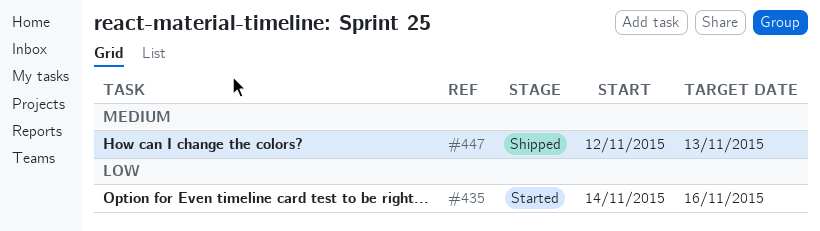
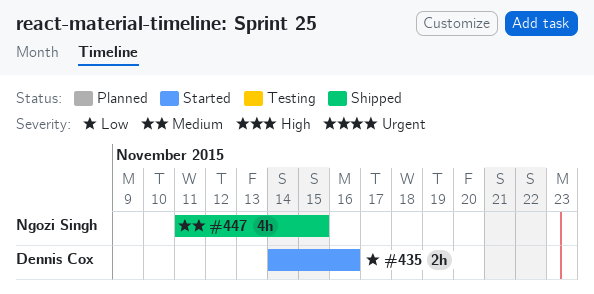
#447, start: Nov 12 -> Nov 11
#447, due: Nov 13 -> Nov 15

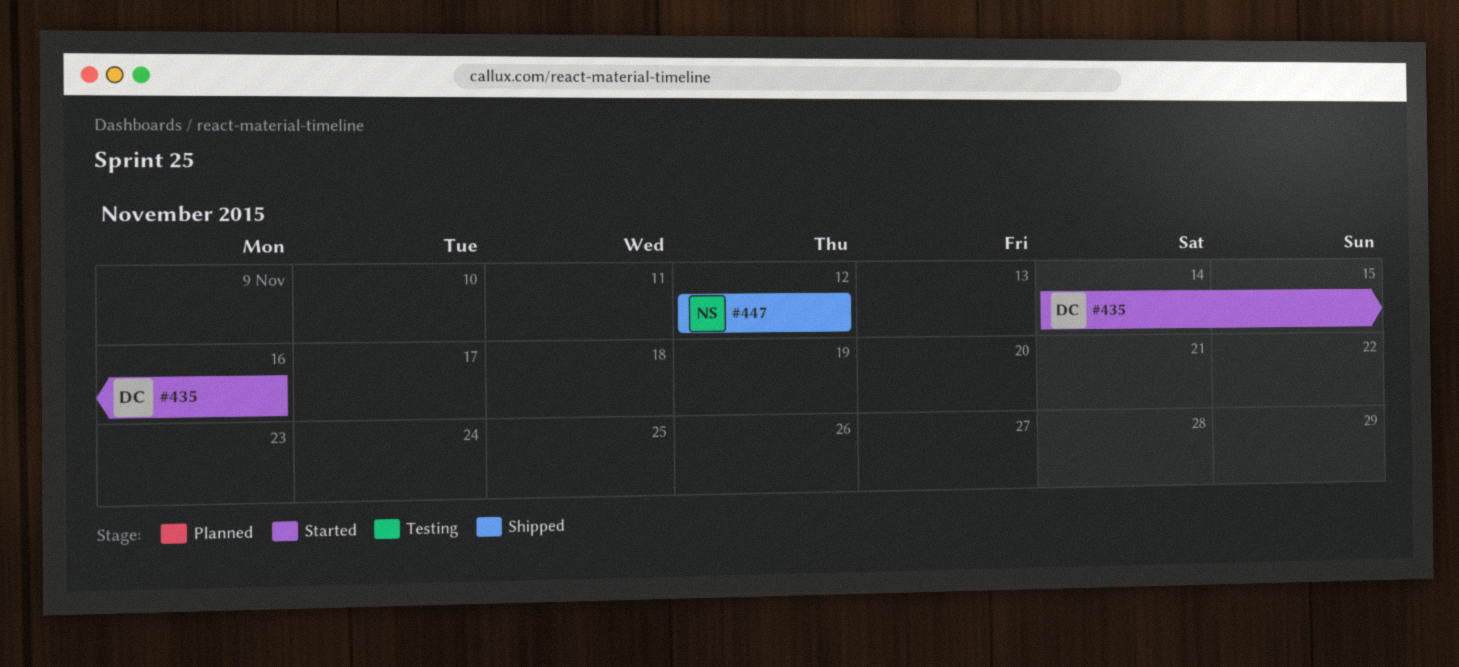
#447, start: Nov 11 -> Nov 12
#447, due: Nov 15 -> Nov 12

